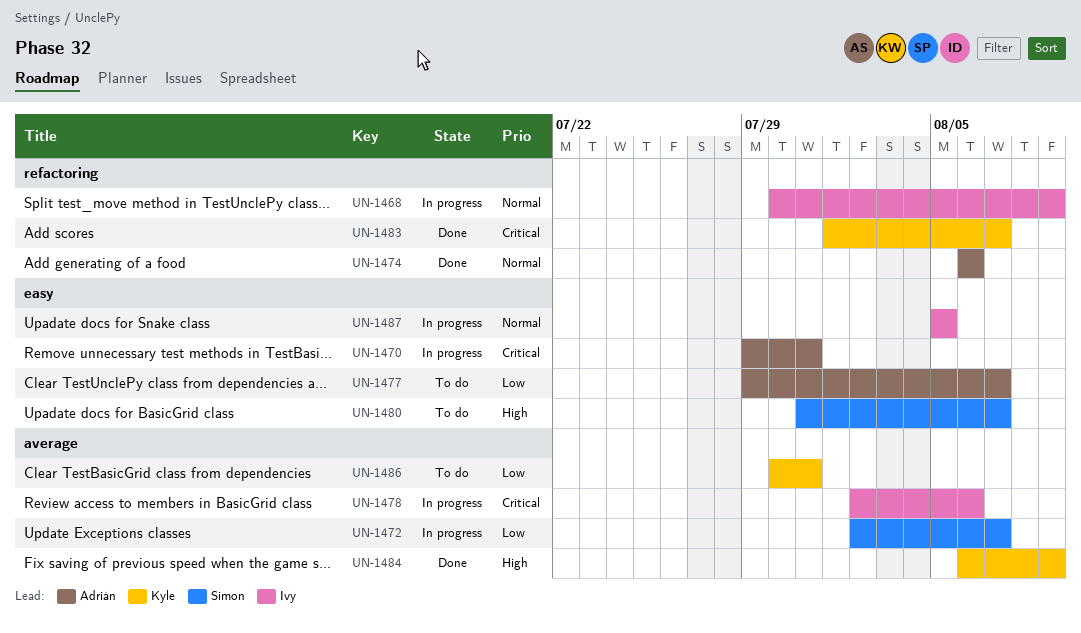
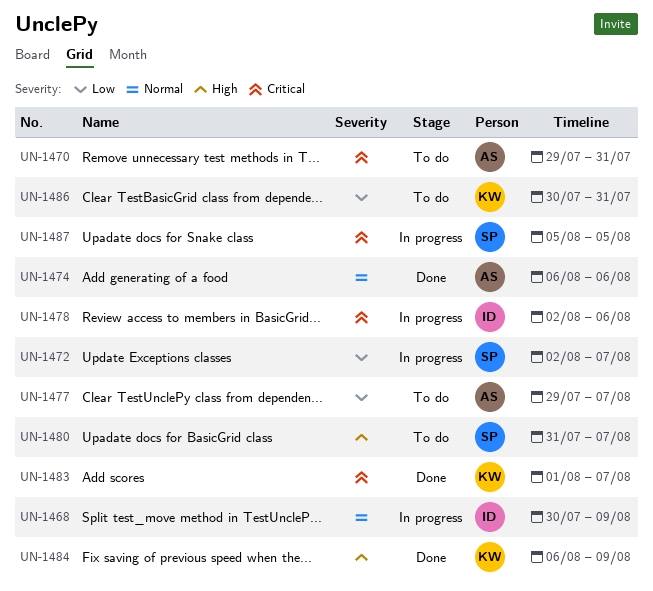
UN-1470, status: In progress -> To do
UN-1487, owner: Ivy -> Simon
UN-1487, priority: Normal -> Critical

